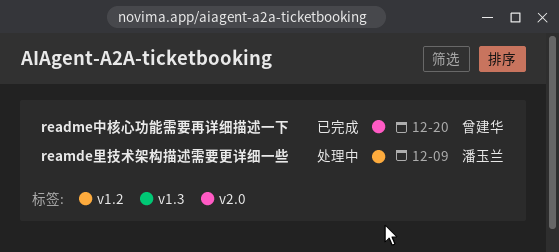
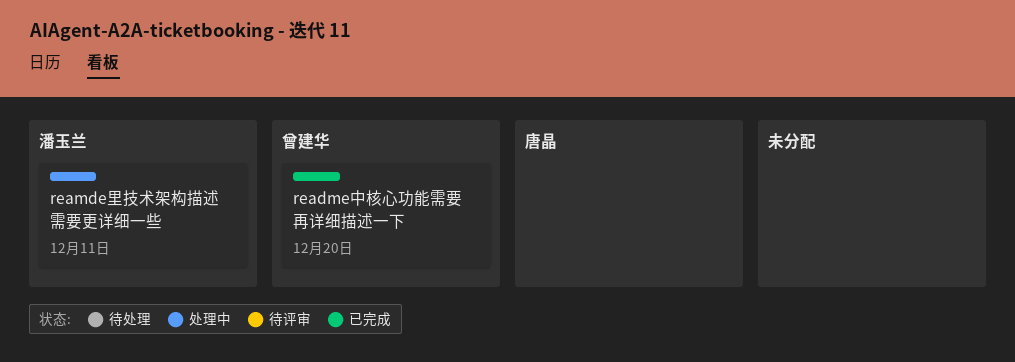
reamde里技术架构描述需要更详细一些, due: Dec 9 -> Dec 11

